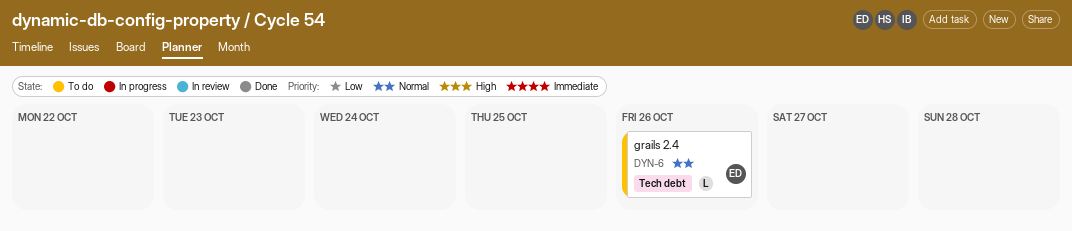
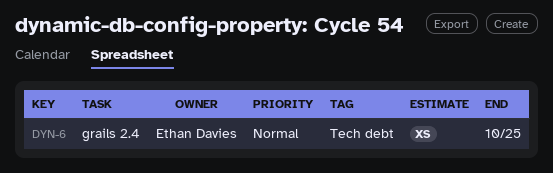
DYN-6, estimate: L -> XS
DYN-6, due: Oct 26 -> Oct 25

